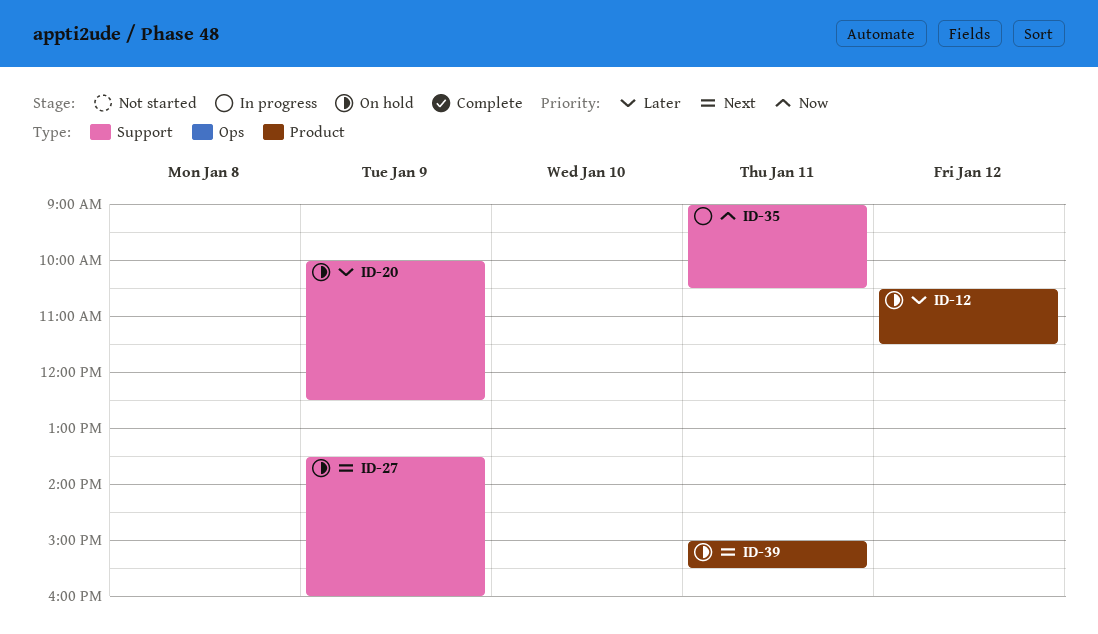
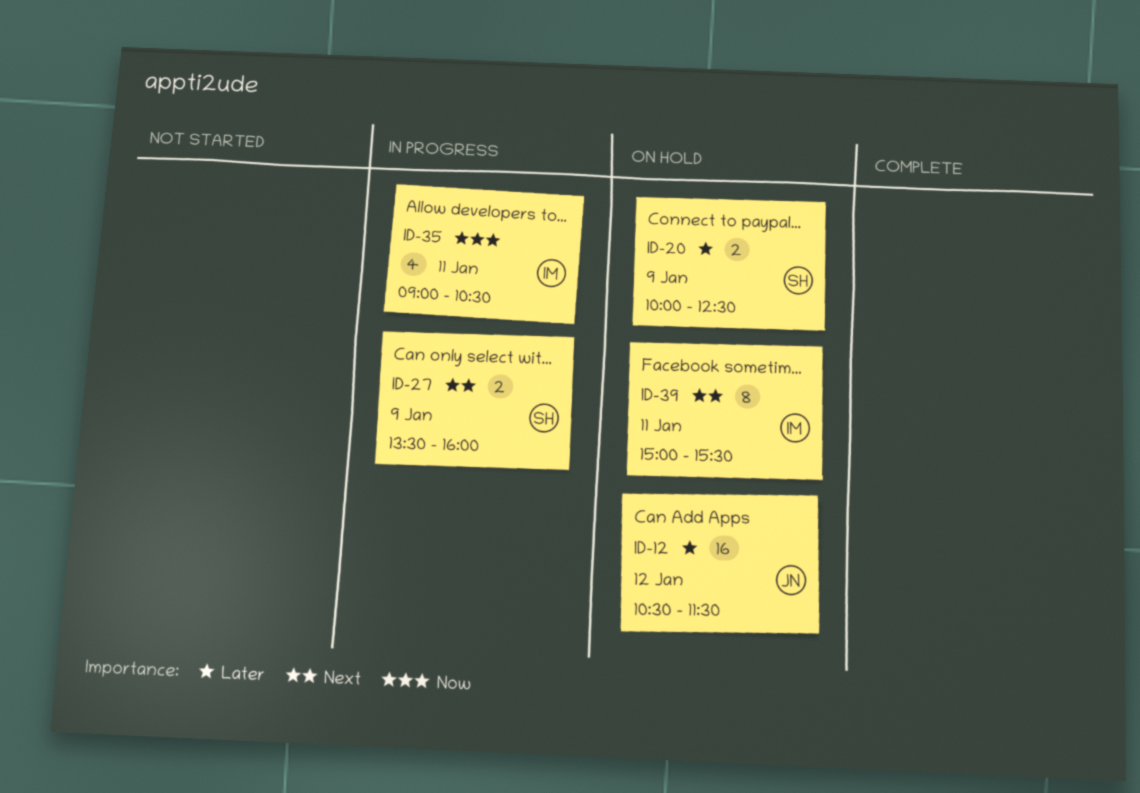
ID-27, status: On hold -> In progress

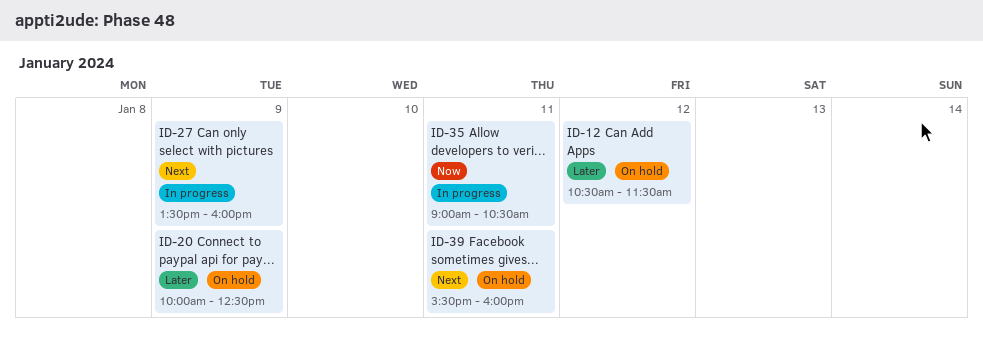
ID-39, begins: 15:00 -> 15:30
ID-39, ends: 15:30 -> 16:00

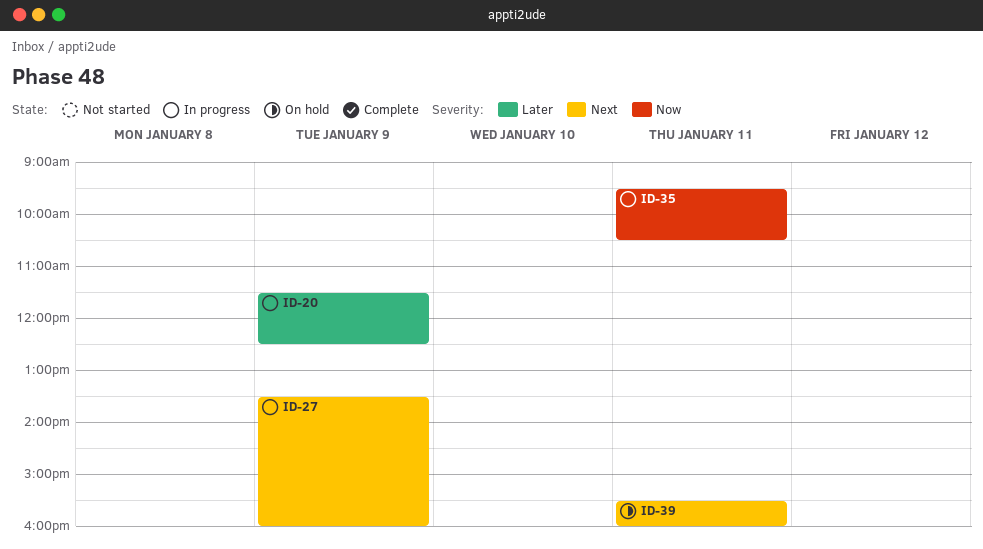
ID-12: present -> none
ID-20, status: On hold -> In progress
ID-20, begins: 10:00 -> 11:30
ID-35, begins: 09:00 -> 09:30

